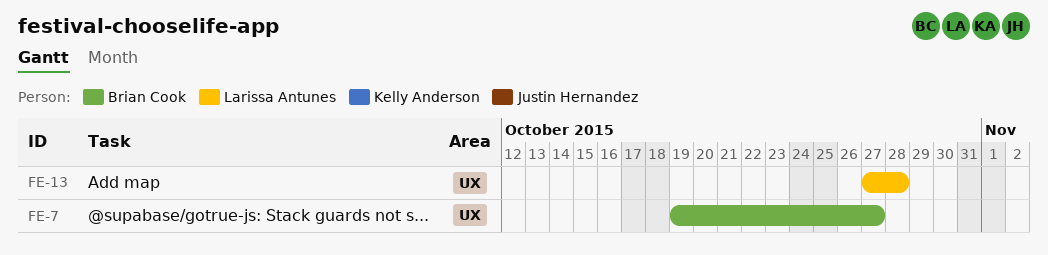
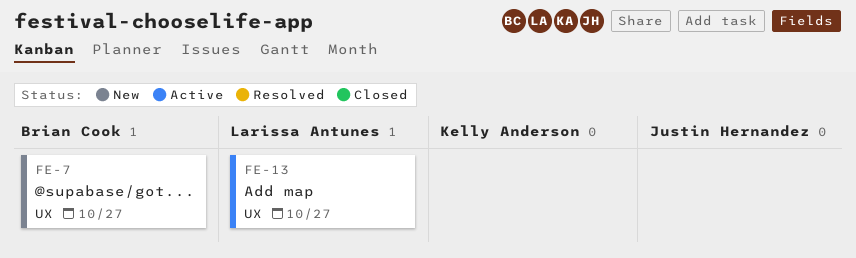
FE-13, due: Oct 28 -> Oct 27

